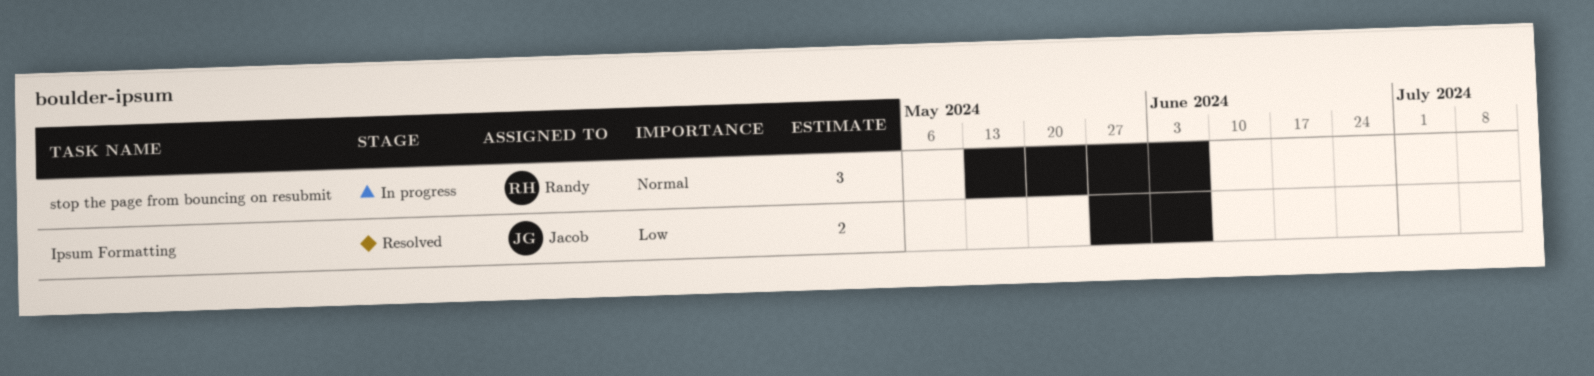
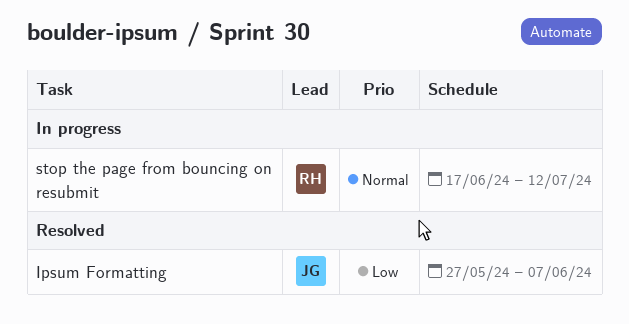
stop the page from bouncing on resubmit, start: May 13 -> Jun 17
stop the page from bouncing on resubmit, due: Jun 7 -> Jul 12

